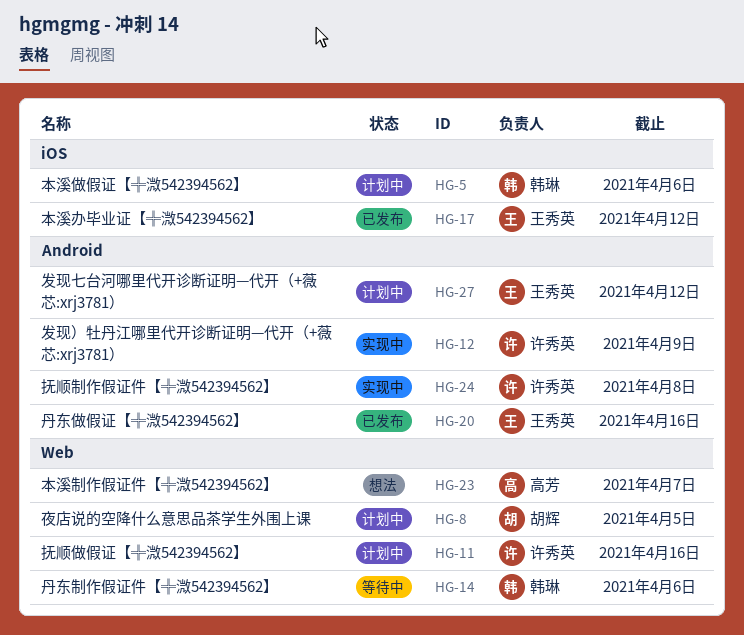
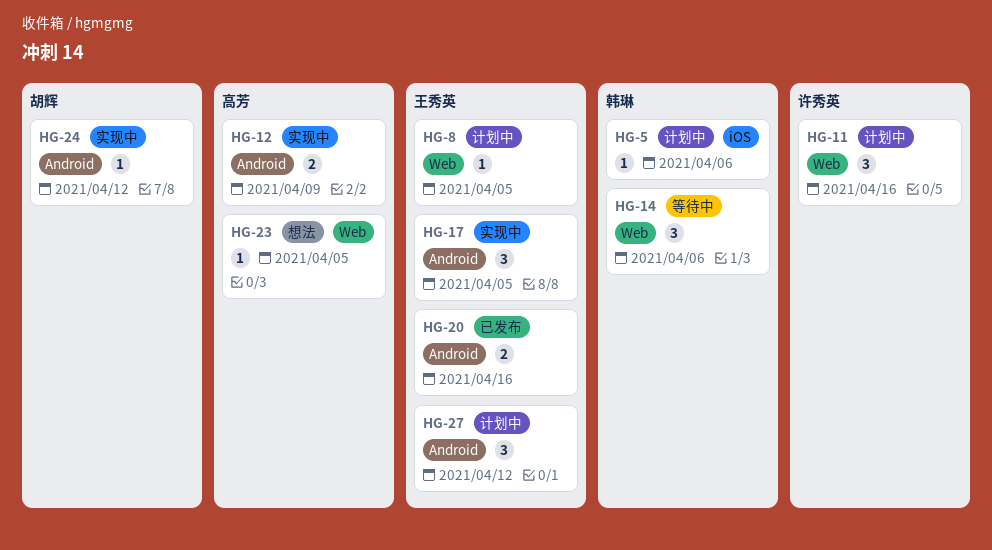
HG-8, owner: 胡辉 -> 王秀英
HG-12, owner: 许秀英 -> 高芳
HG-17, status: 已发布 -> 实现中
HG-17, label: iOS -> Android
HG-17, due: Apr 12 -> Apr 5
HG-23, due: Apr 7 -> Apr 5
HG-24, owner: 许秀英 -> 胡辉
HG-24, due: Apr 8 -> Apr 12

